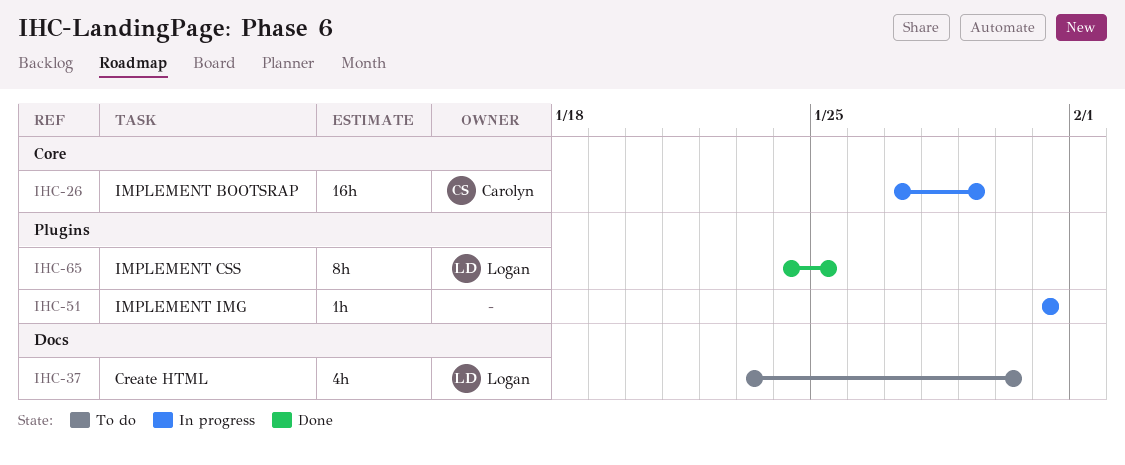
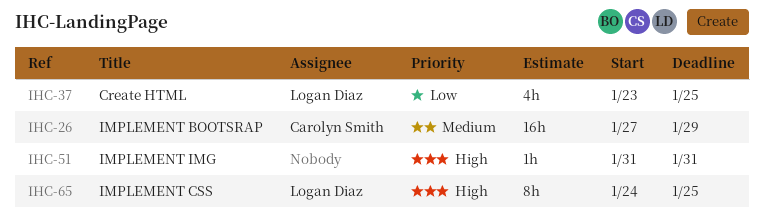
IHC-37, due: Jan 30 -> Jan 25

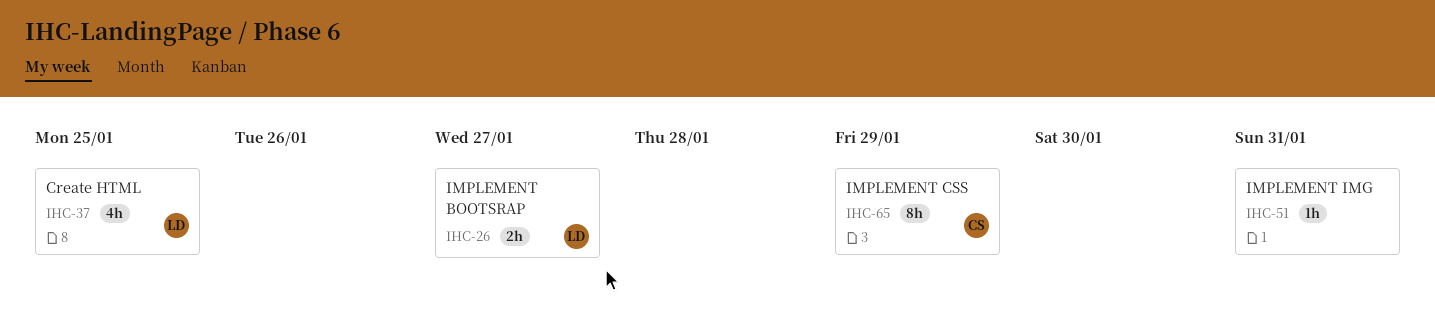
IHC-26, owner: Carolyn Smith -> Logan Diaz
IHC-26, estimate: 16h -> 2h
IHC-26, due: Jan 29 -> Jan 27
IHC-65, owner: Logan Diaz -> Carolyn Smith
IHC-65, due: Jan 25 -> Jan 29

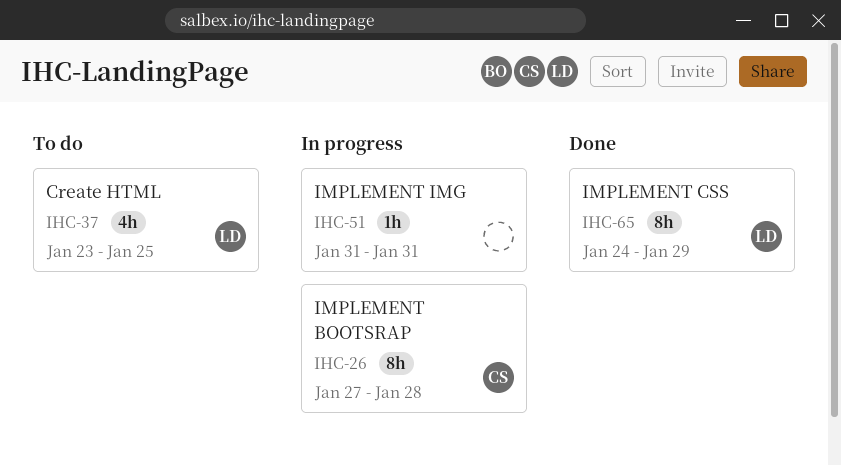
IHC-26, owner: LD -> CS
IHC-26, estimate: 2h -> 8h
IHC-26, due: Jan 27 -> Jan 28
IHC-65, owner: CS -> LD

